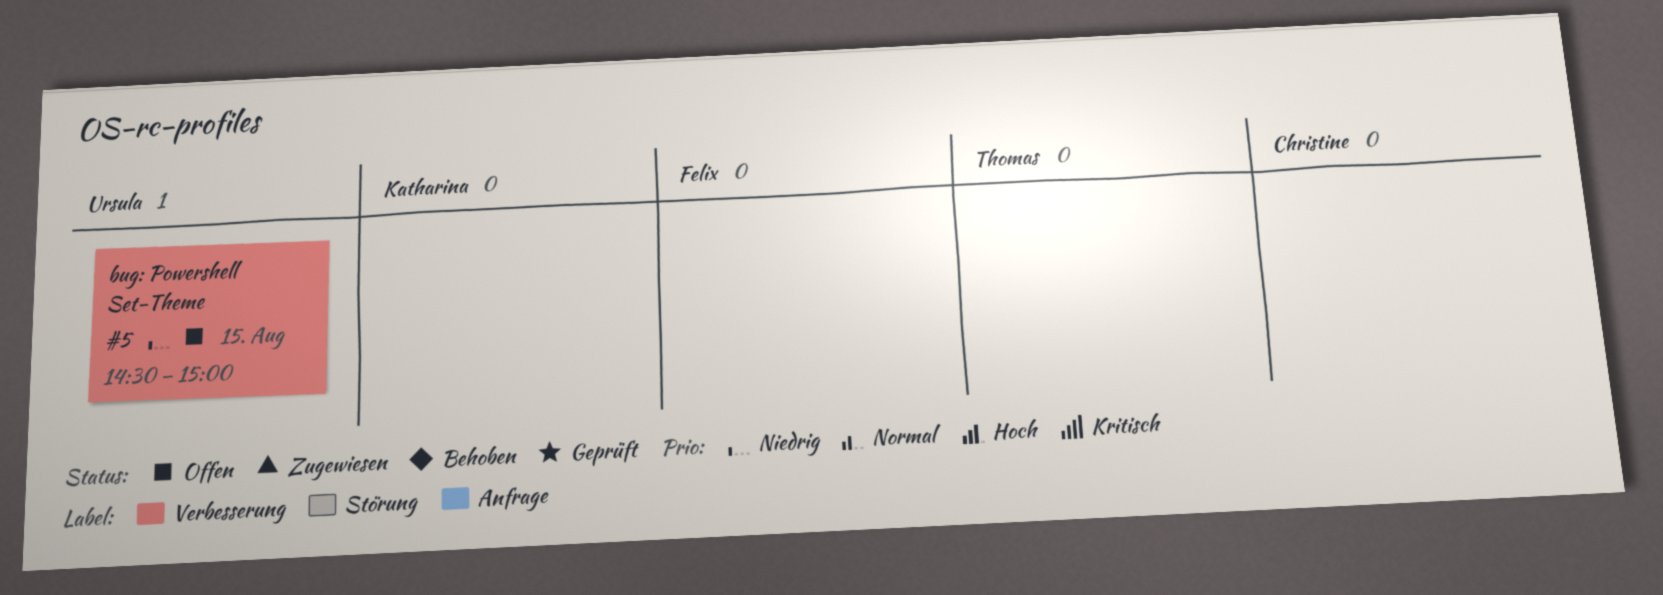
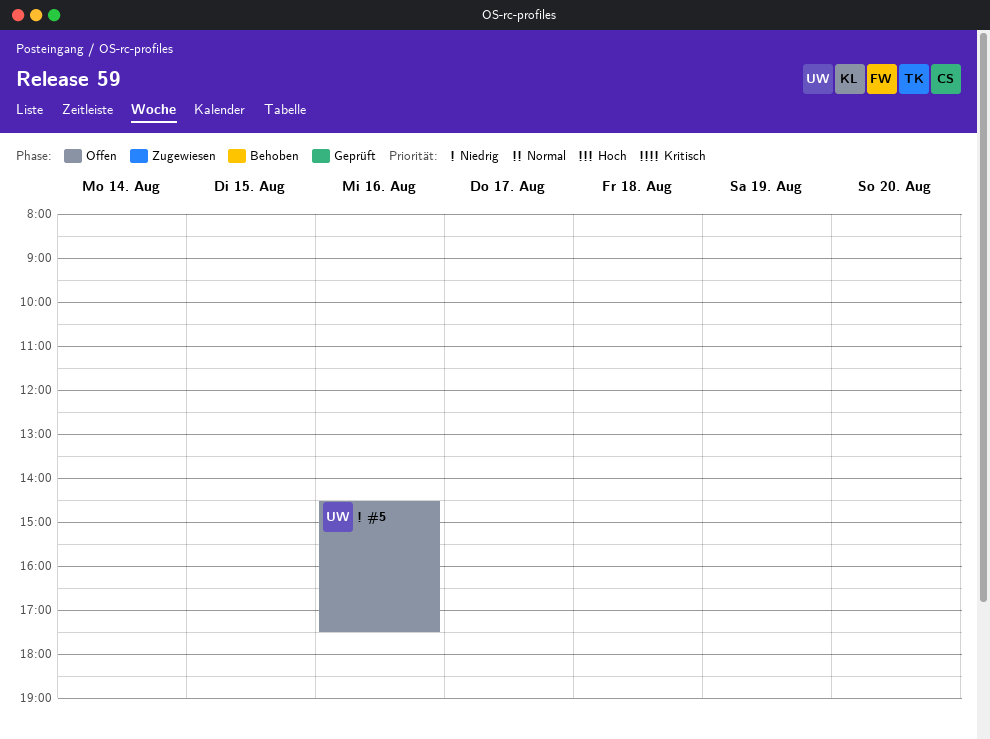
#5, day: Aug 15 -> Aug 16
#5, ends: 15:00 -> 17:30

